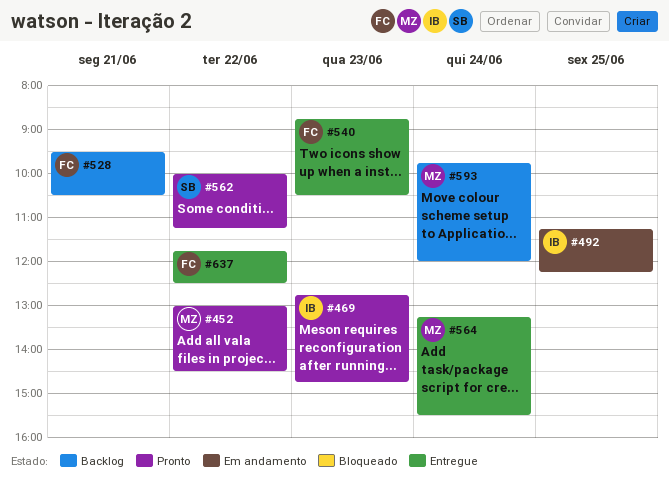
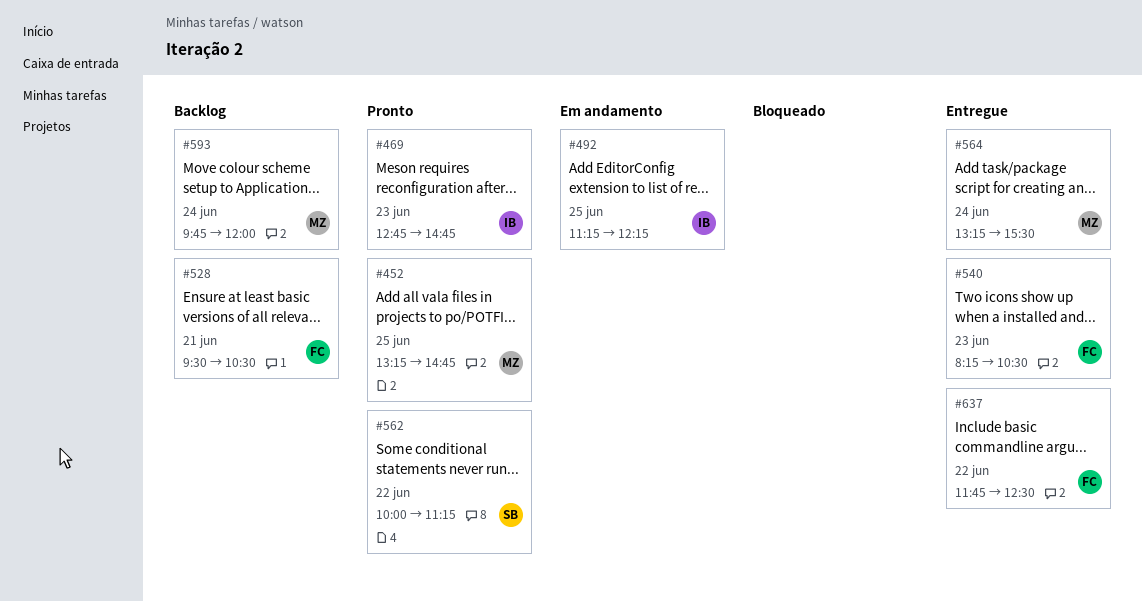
#452, day: Jun 22 -> Jun 25
#452, begins: 13:00 -> 13:15
#452, ends: 14:30 -> 14:45
#540, begins: 08:45 -> 08:15

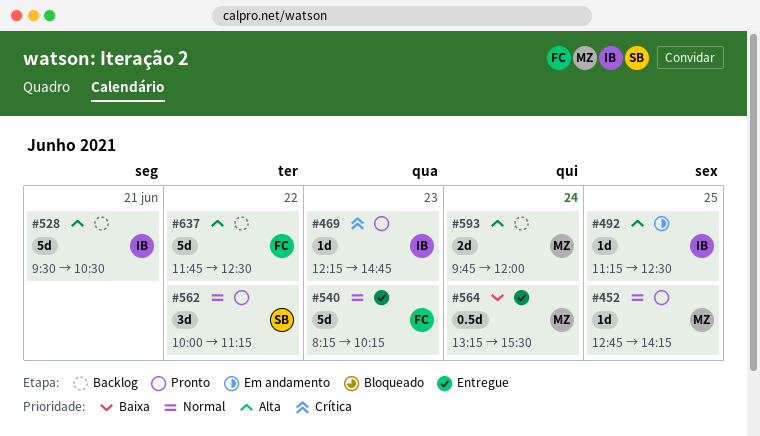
#452, begins: 13:15 -> 12:45
#452, ends: 14:45 -> 14:15
#469, begins: 12:45 -> 12:15
#492, ends: 12:15 -> 12:30
#528, owner: FC -> IB
#540, ends: 10:30 -> 10:15
#637, status: Entregue -> Backlog

